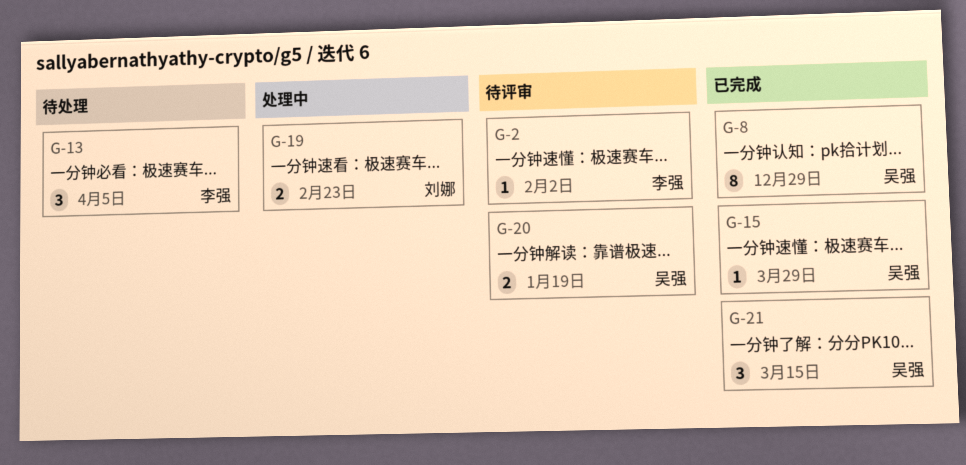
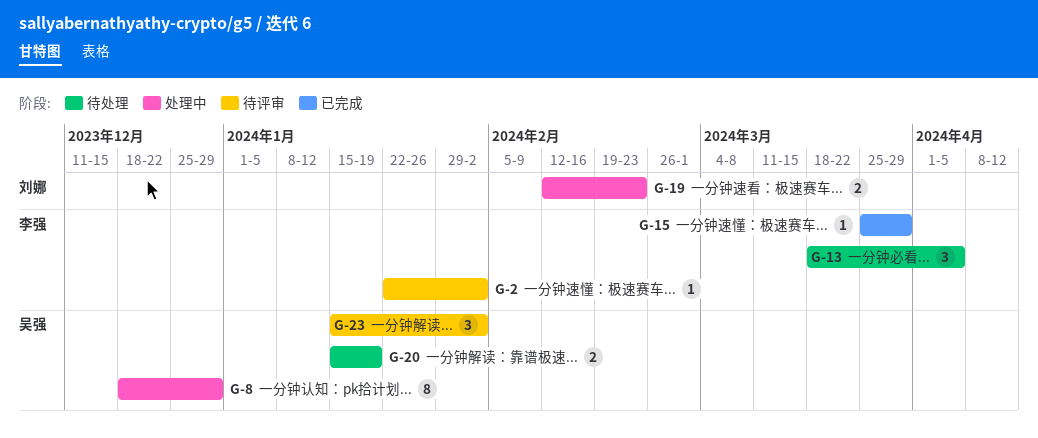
G-8, status: 已完成 -> 处理中
G-15, owner: 吴强 -> 李强
G-20, status: 待评审 -> 待处理
G-21: present -> none
G-23: none -> present

